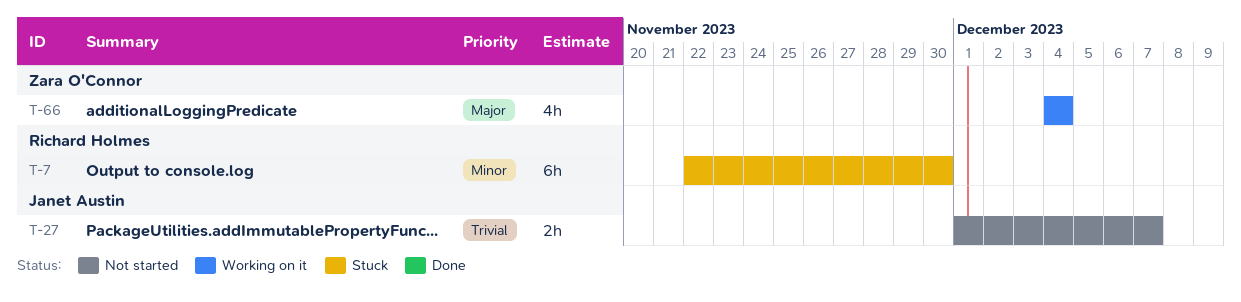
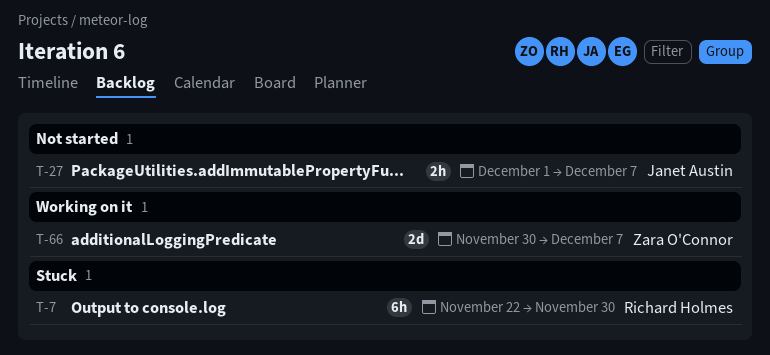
T-66, estimate: 4h -> 2d
T-66, start: Dec 4 -> Nov 30
T-66, due: Dec 4 -> Dec 7

